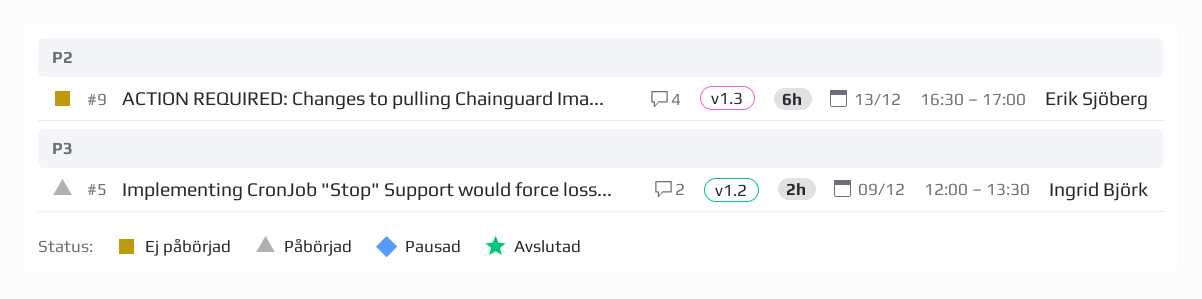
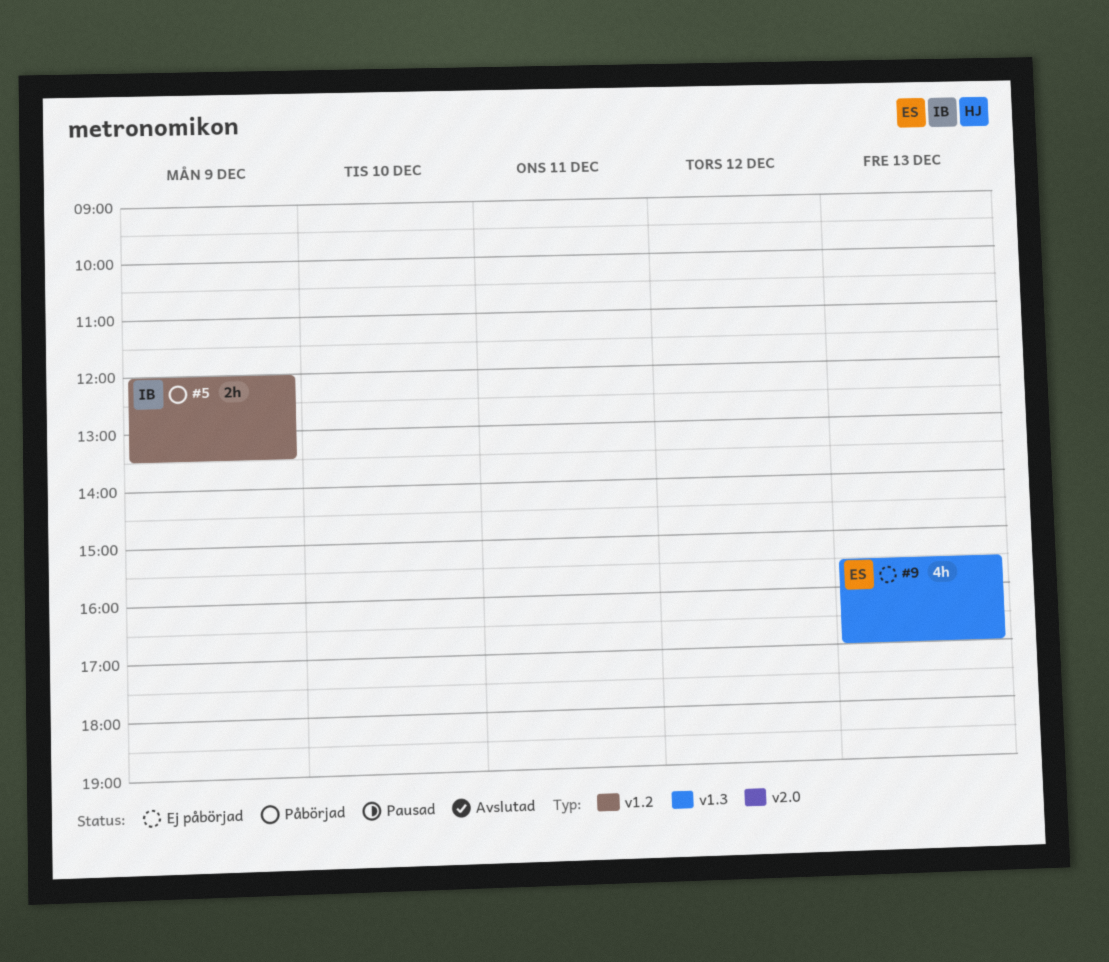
#9, estimate: 6h -> 4h
#9, begins: 16:30 -> 15:30

